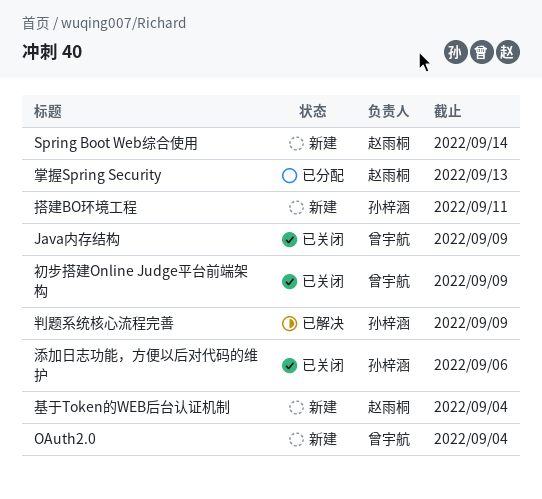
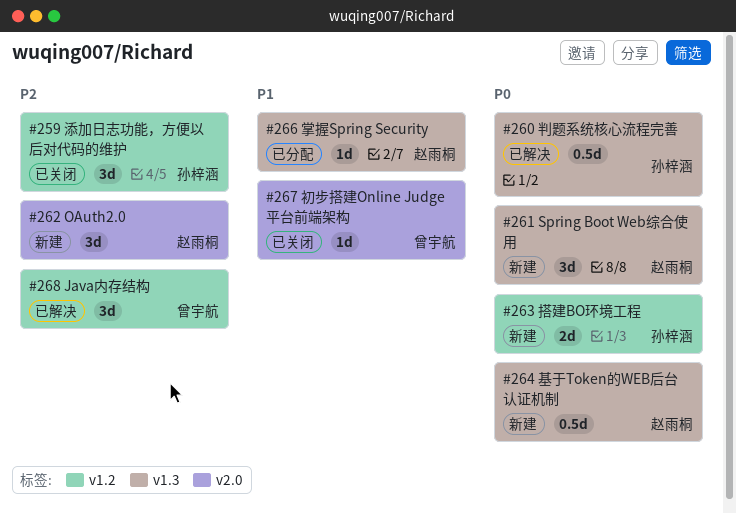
Java内存结构, status: 已关闭 -> 已解决
OAuth2.0, owner: 曾宇航 -> 赵雨桐

